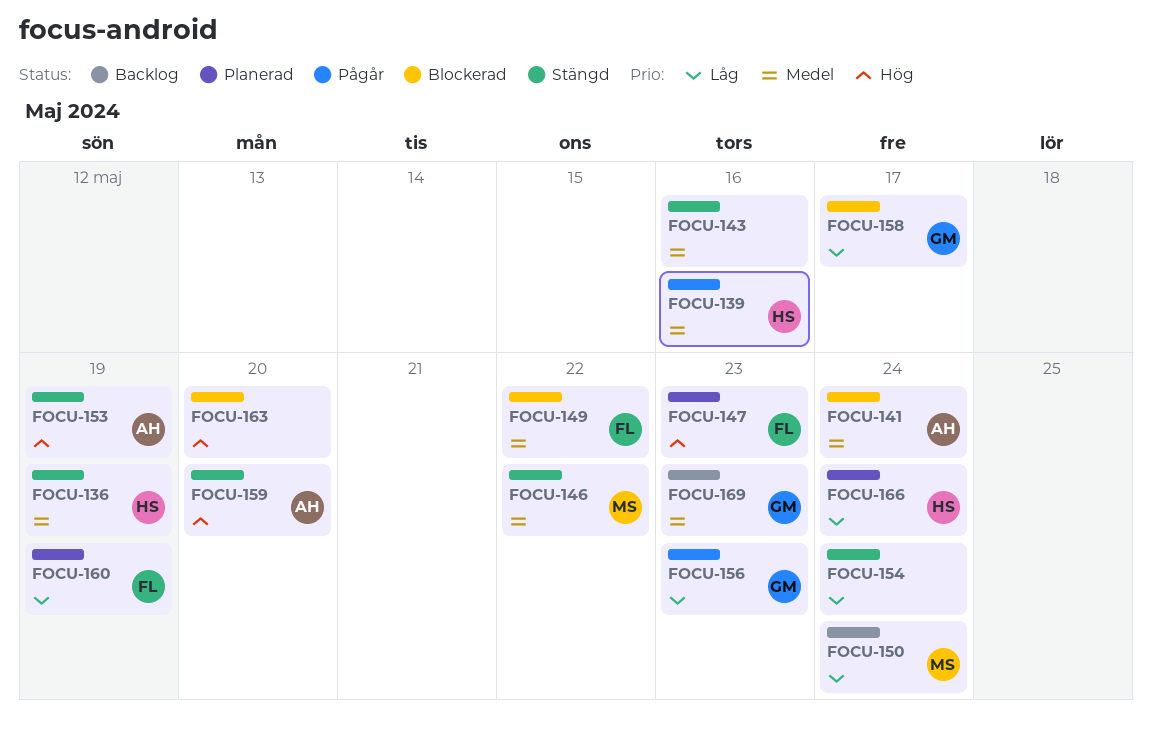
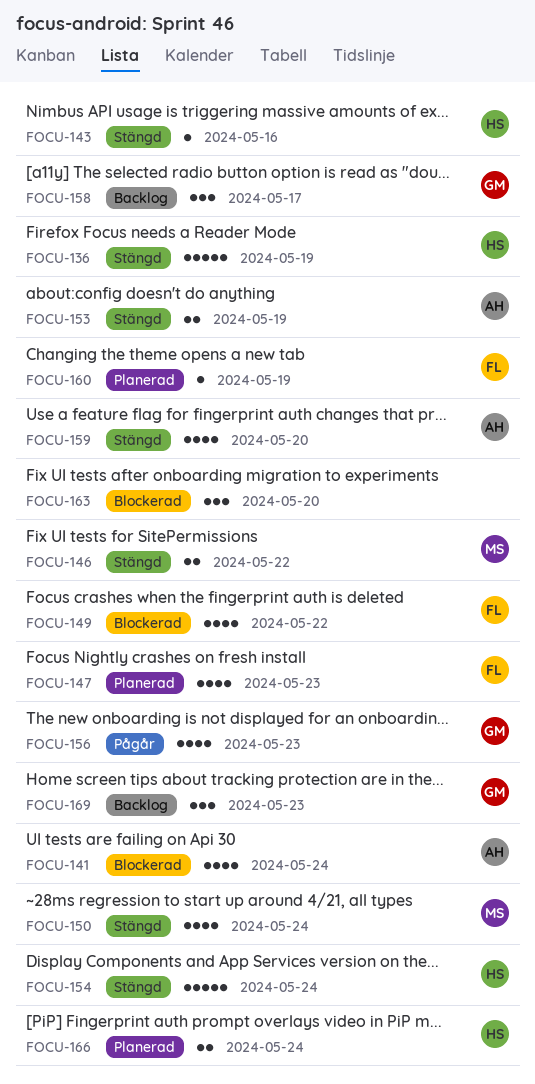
FOCU-139: present -> none
FOCU-143, owner: none -> HS
FOCU-150, status: Backlog -> Stängd
FOCU-154, owner: none -> HS
FOCU-158, status: Blockerad -> Backlog

